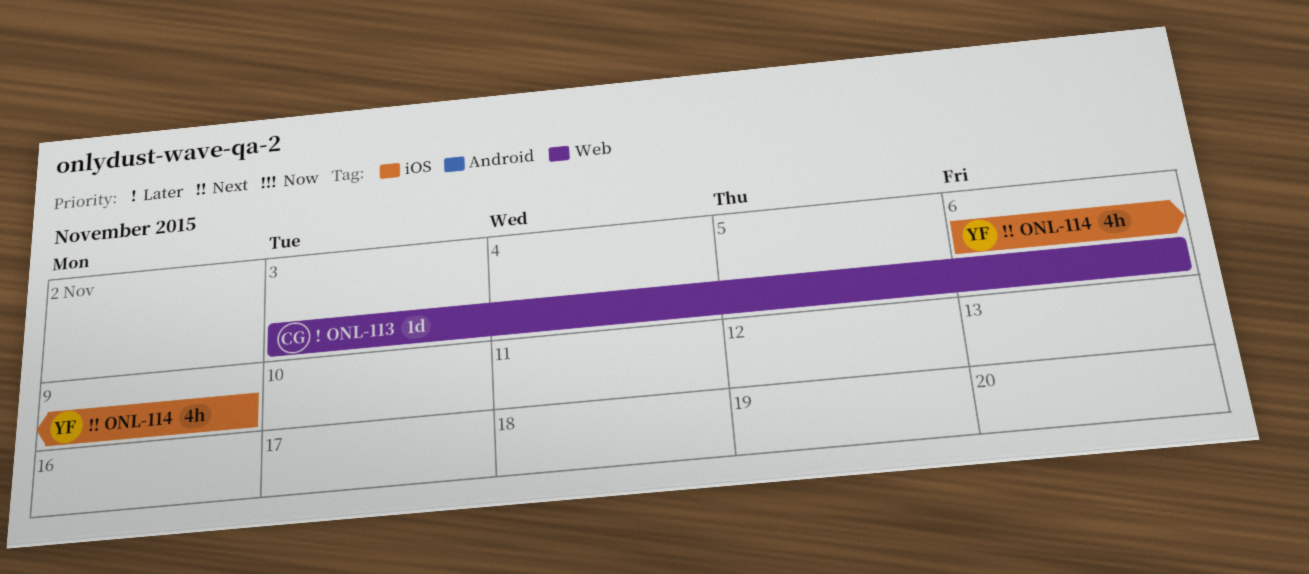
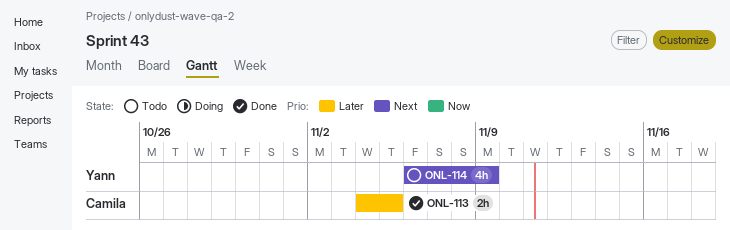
ONL-113, estimate: 1d -> 2h
ONL-113, start: Nov 3 -> Nov 4
ONL-113, due: Nov 6 -> Nov 5

